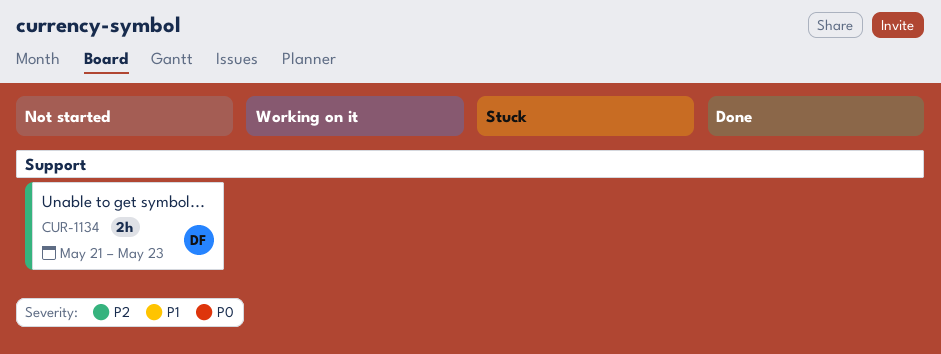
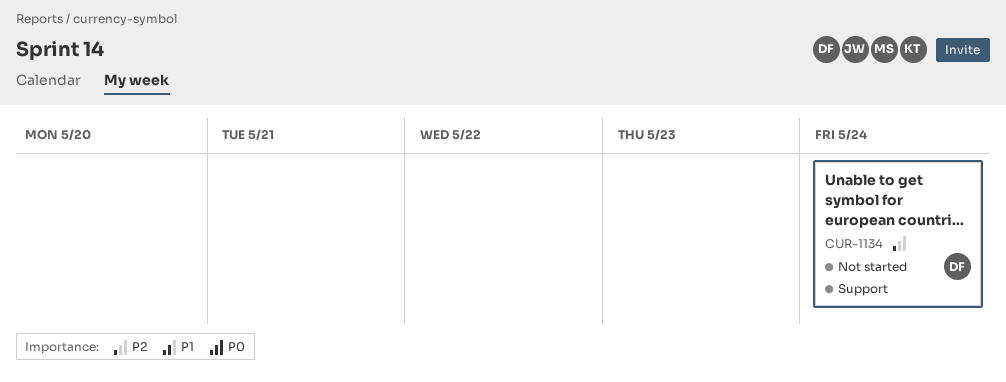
CUR-1134, due: May 23 -> May 24

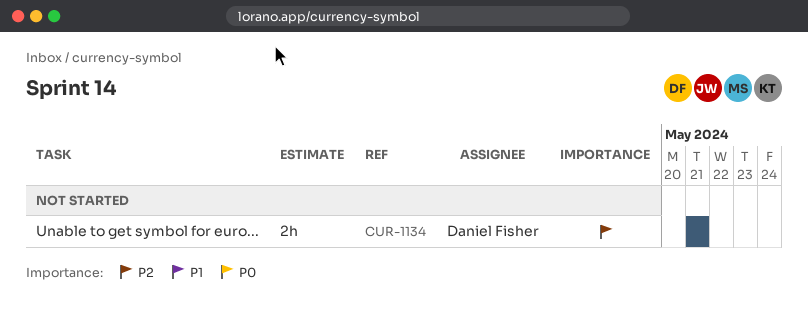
CUR-1134, due: May 24 -> May 21

